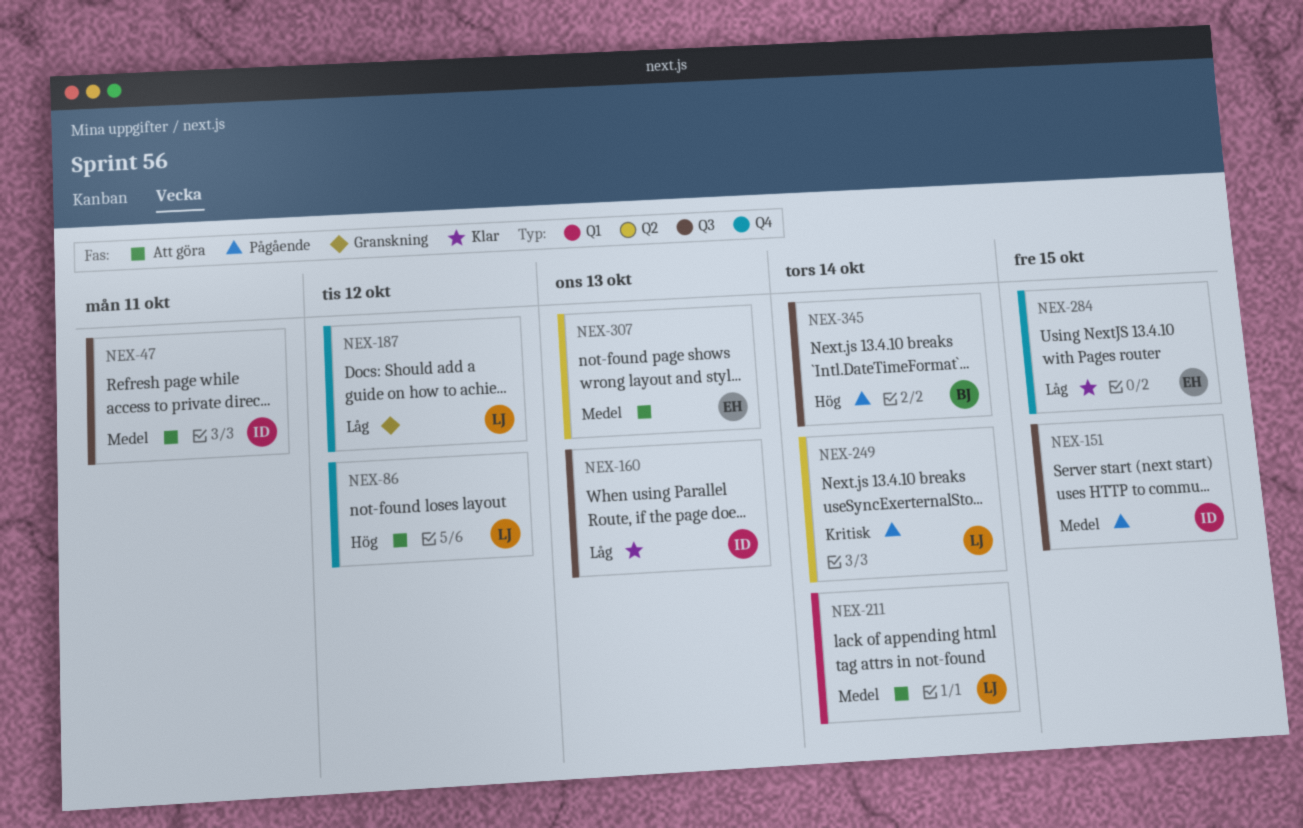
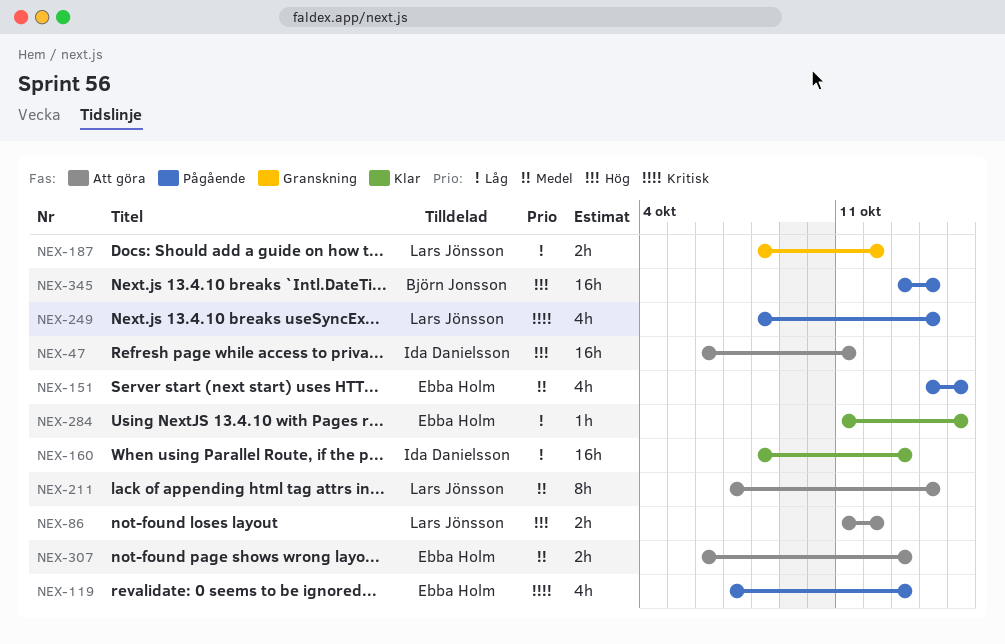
NEX-47, priority: Medel -> Hög
NEX-119: none -> present
NEX-151, owner: Ida Danielsson -> Ebba Holm

